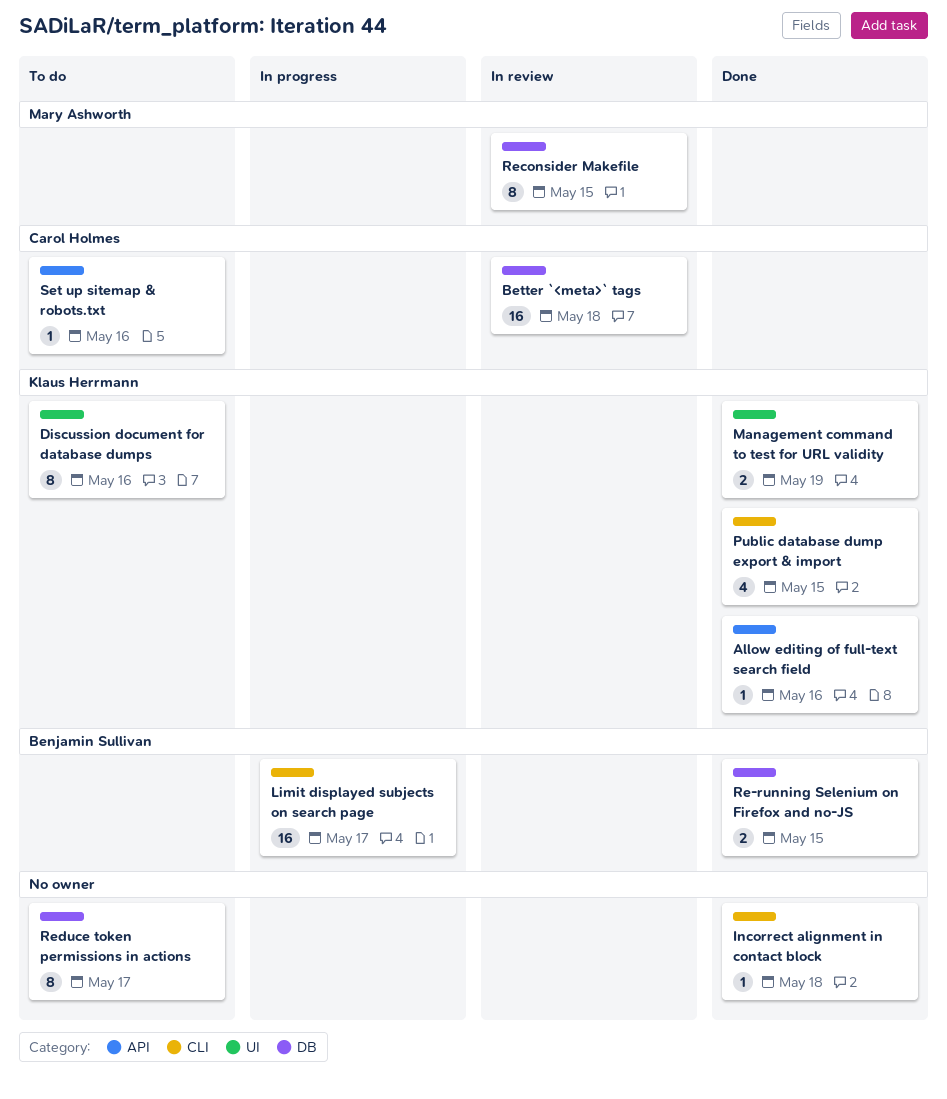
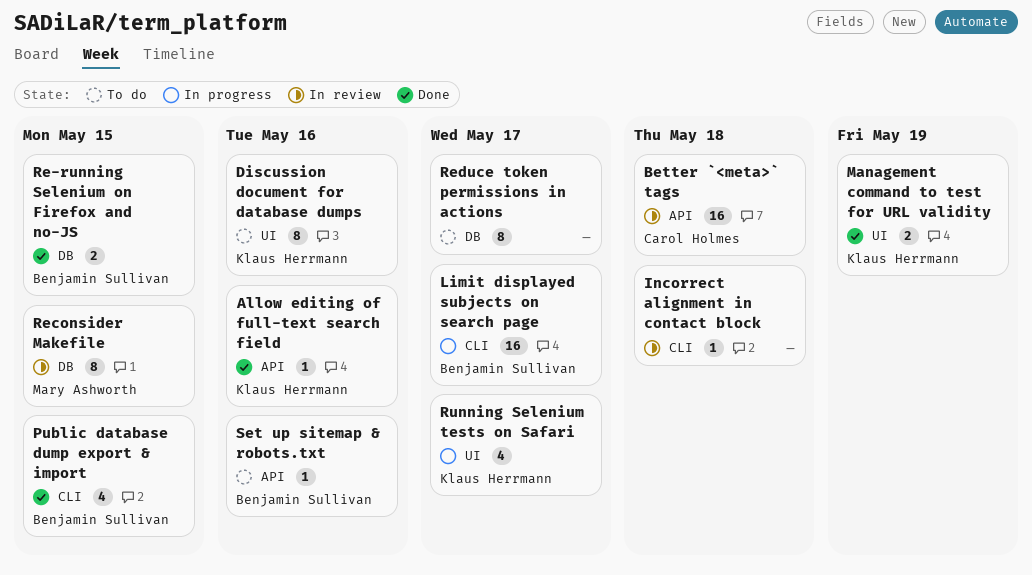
Better `<meta>` tags, label: DB -> API
Incorrect alignment in contact block, status: Done -> In review
Public database dump export & import, owner: Klaus Herrmann -> Benjamin Sullivan
Running Selenium tests on Safari: none -> present
Set up sitemap & robots.txt, owner: Carol Holmes -> Benjamin Sullivan

